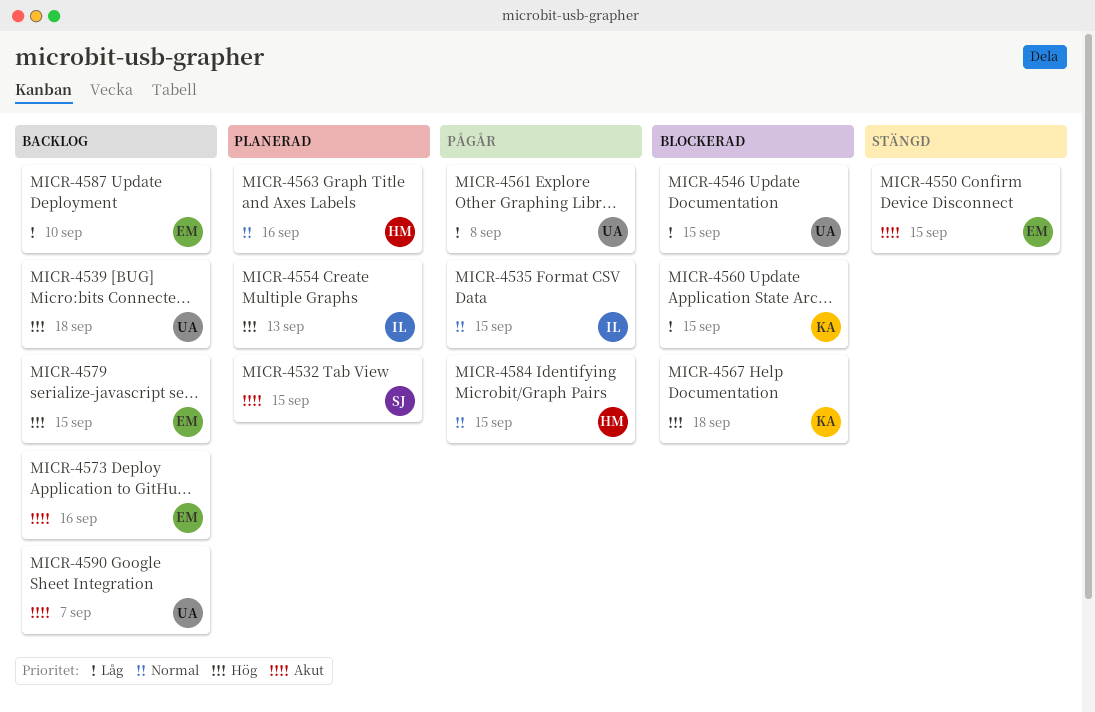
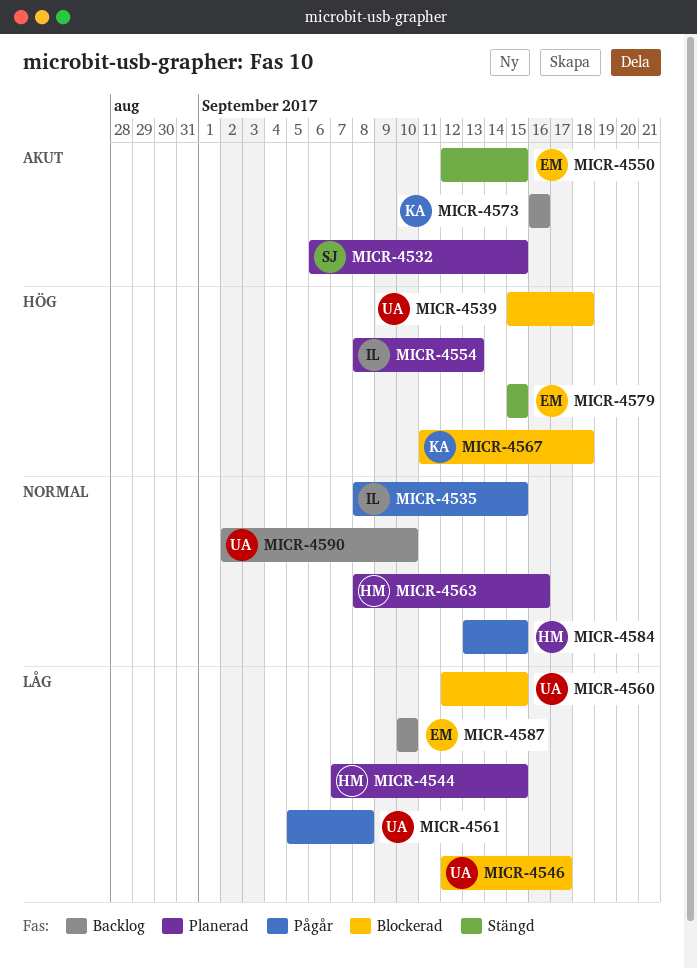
MICR-4539, status: Backlog -> Blockerad
MICR-4544: none -> present
MICR-4546, due: Sep 15 -> Sep 17
MICR-4560, owner: KA -> UA
MICR-4573, owner: EM -> KA
MICR-4579, status: Backlog -> Stängd
MICR-4590, priority: Akut -> Normal
MICR-4590, due: Sep 7 -> Sep 10

